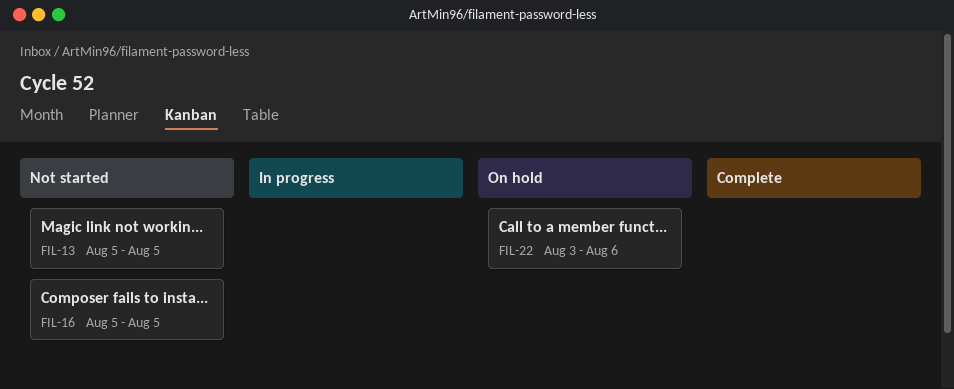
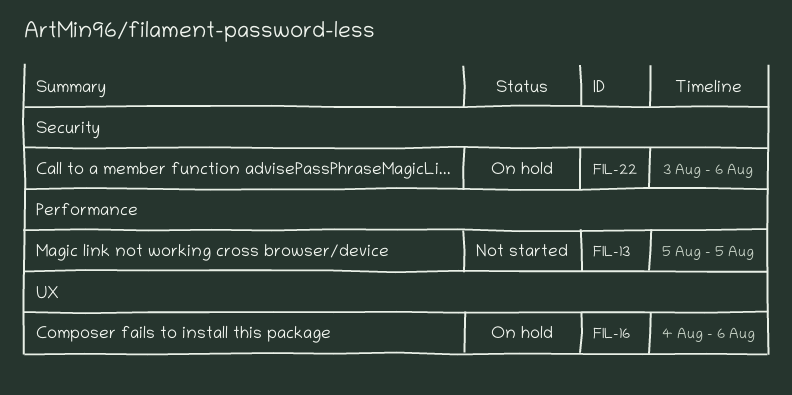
FIL-16, status: Not started -> On hold
FIL-16, start: Aug 5 -> Aug 4
FIL-16, due: Aug 5 -> Aug 6

